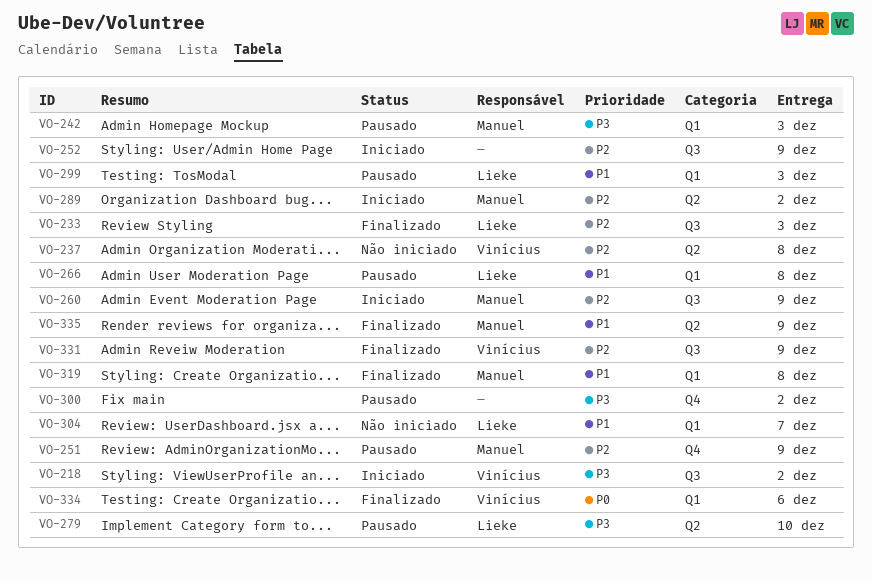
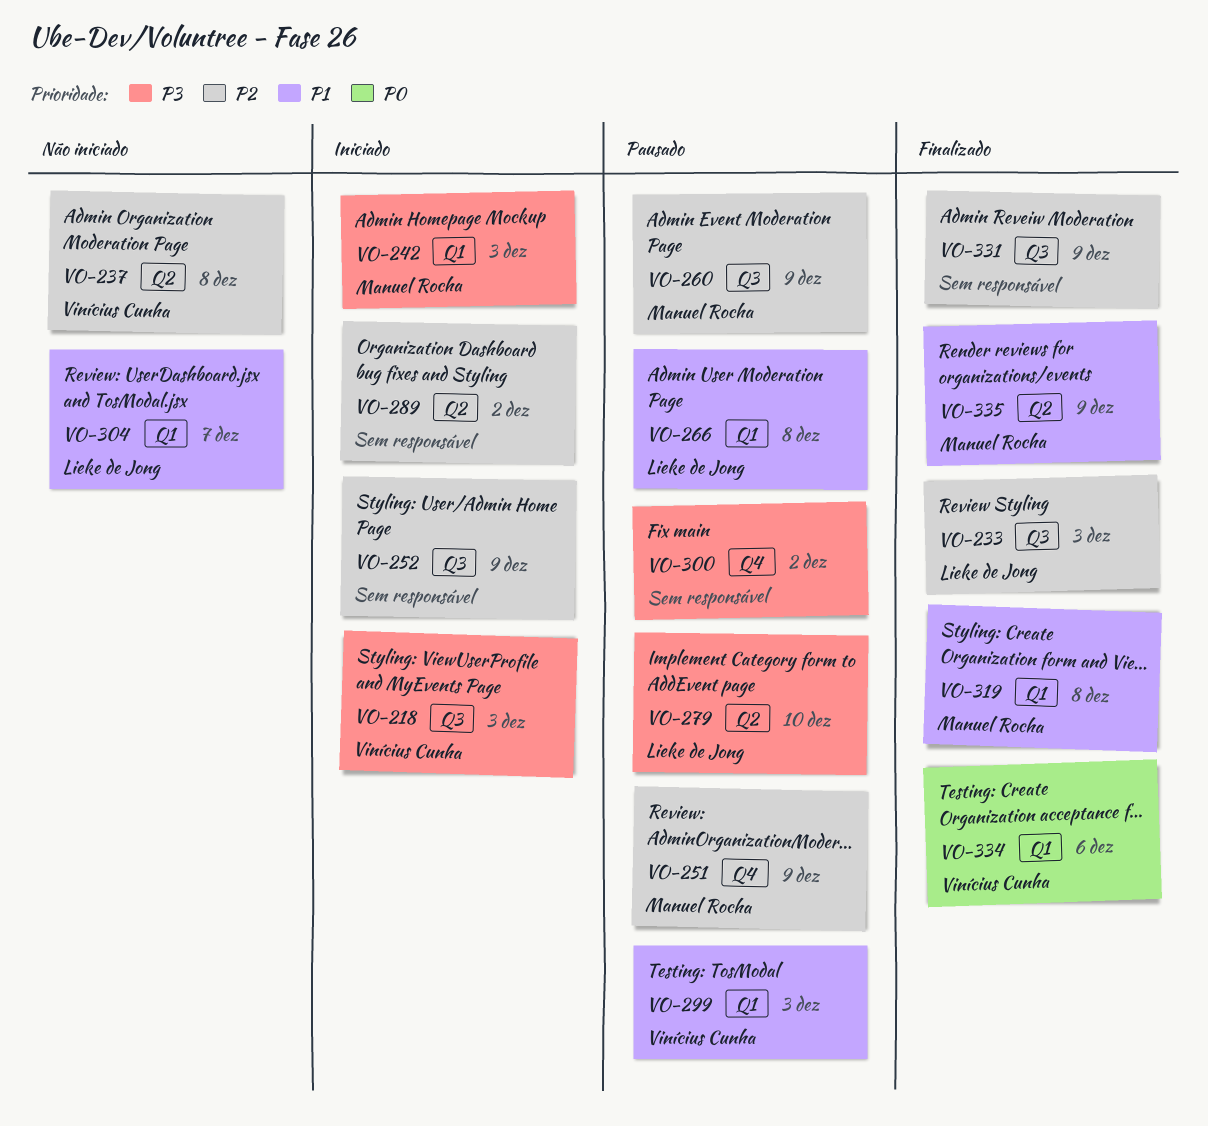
VO-218, due: Dec 2 -> Dec 3
VO-242, status: Pausado -> Iniciado
VO-260, status: Iniciado -> Pausado
VO-289, owner: Manuel Rocha -> none
VO-299, owner: Lieke de Jong -> Vinícius Cunha
VO-331, owner: Vinícius Cunha -> none

